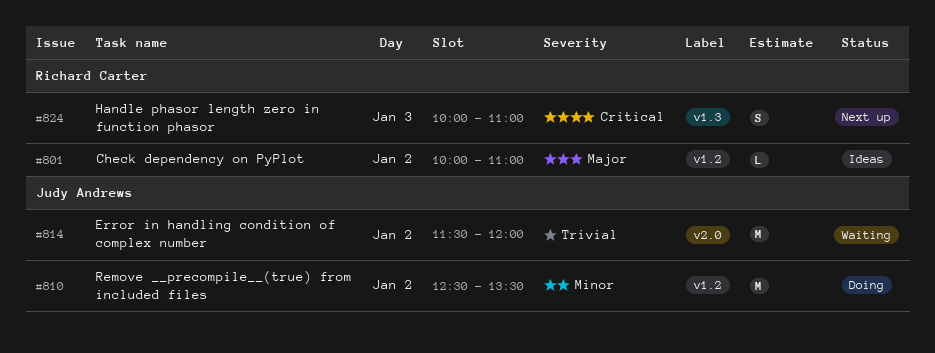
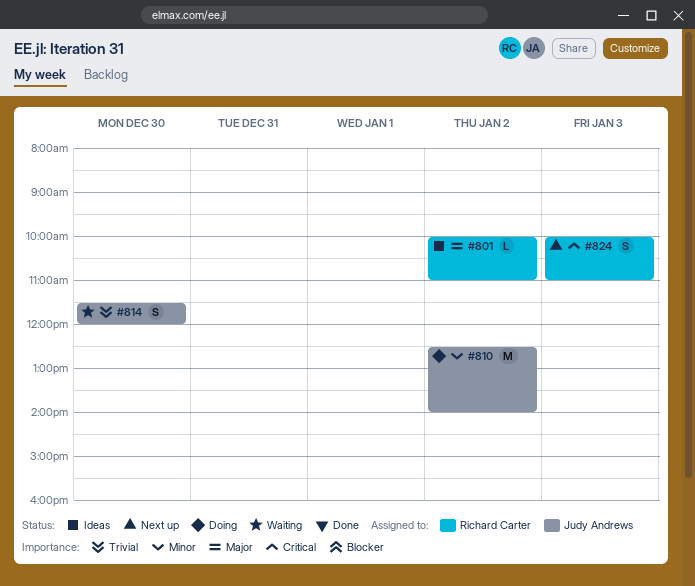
#810, ends: 13:30 -> 14:00
#814, estimate: M -> S
#814, day: Jan 2 -> Dec 30

